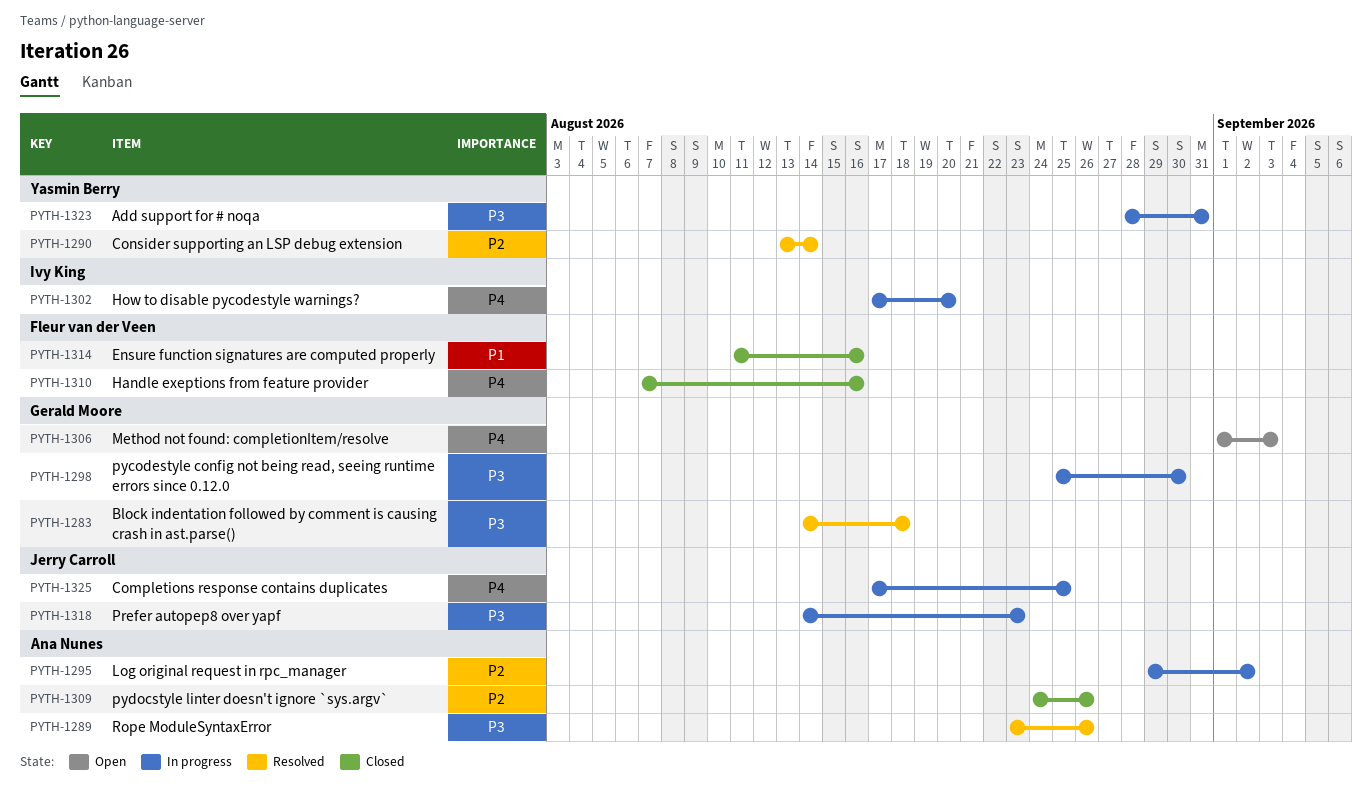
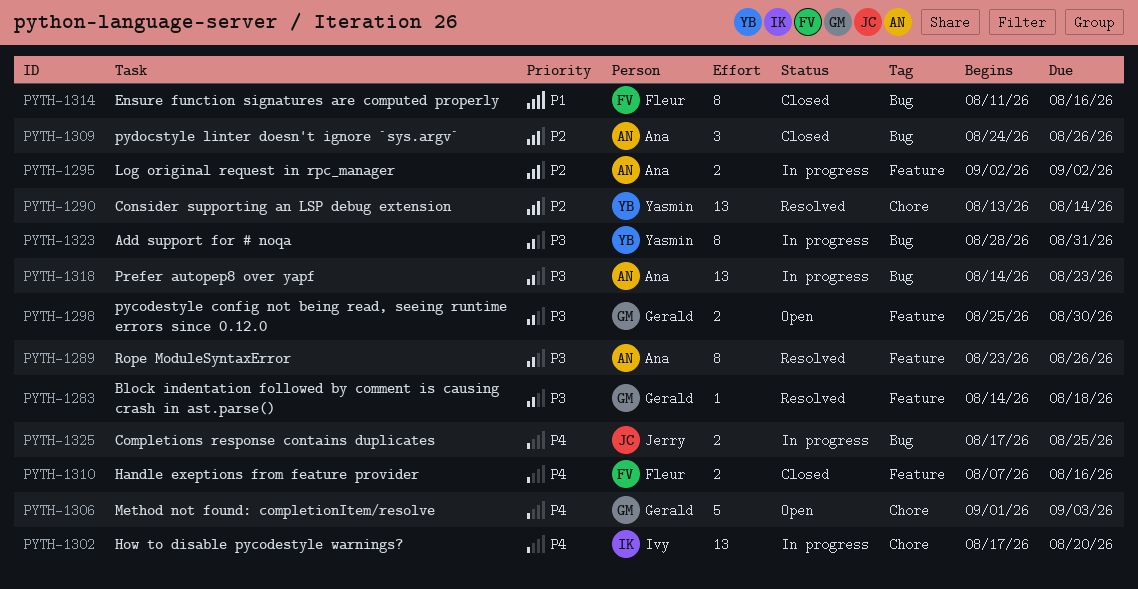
PYTH-1295, start: Aug 29 -> Sep 2
PYTH-1298, status: In progress -> Open
PYTH-1318, owner: Jerry Carroll -> Ana Nunes

